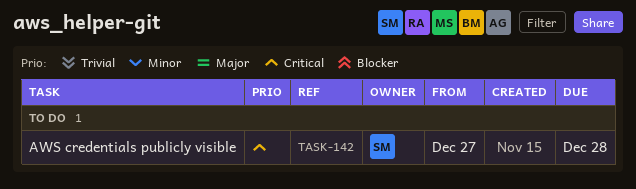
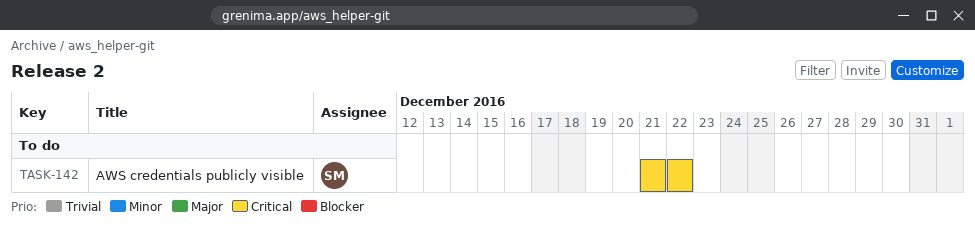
TASK-142, start: Dec 27 -> Dec 21
TASK-142, due: Dec 28 -> Dec 22

